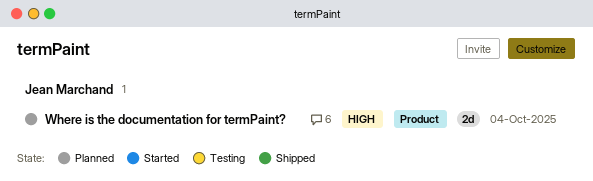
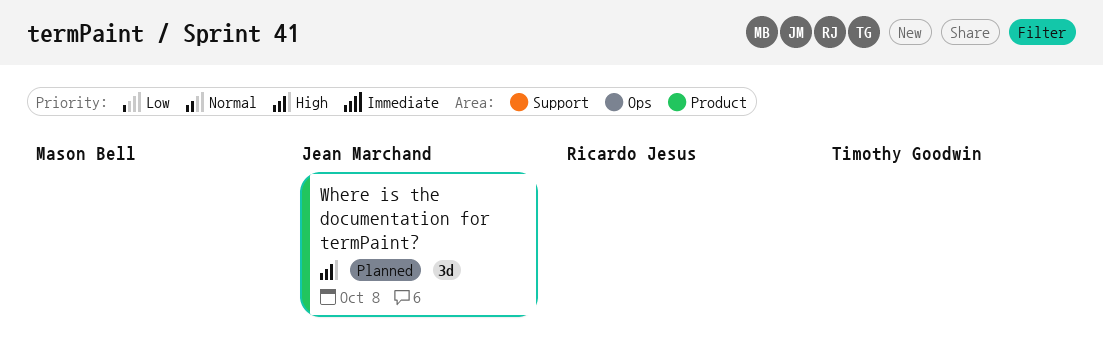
Where is the documentation for termPaint?, estimate: 2d -> 3d
Where is the documentation for termPaint?, due: Oct 4 -> Oct 8

